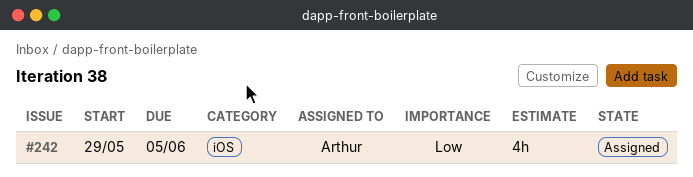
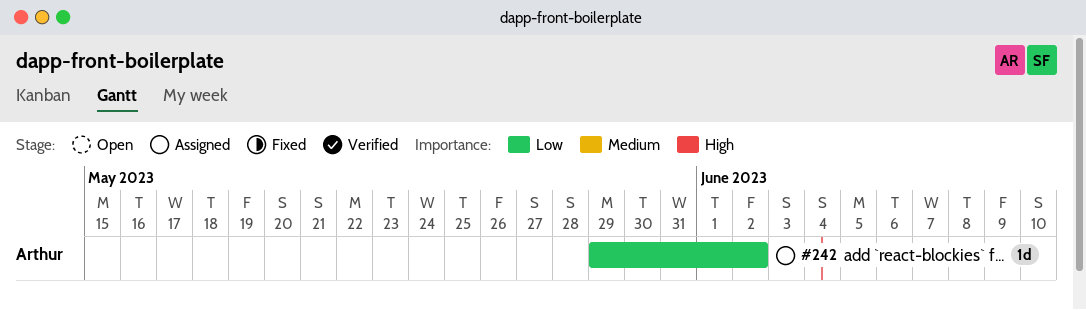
#242, estimate: 4h -> 1d
#242, due: Jun 5 -> Jun 2

